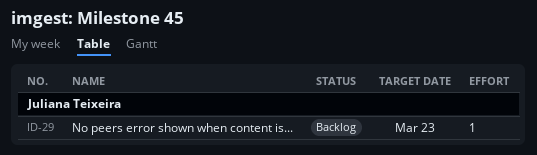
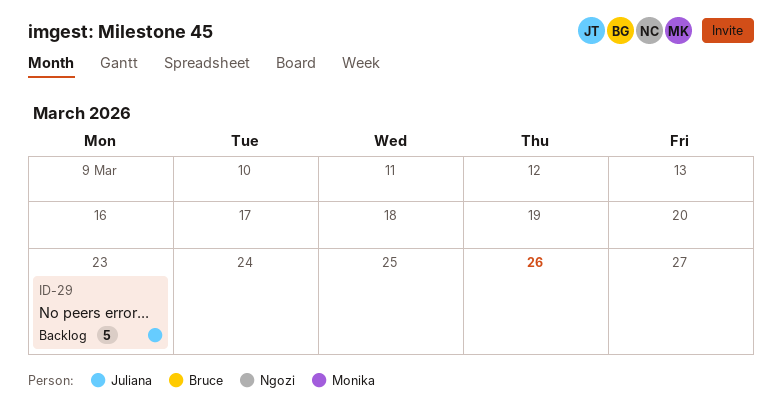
ID-29, estimate: 1 -> 5

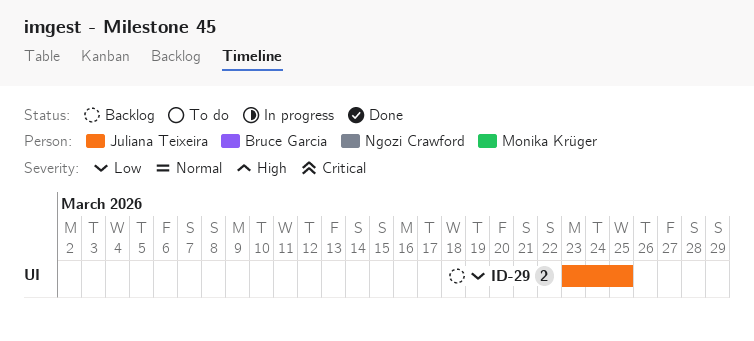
ID-29, estimate: 5 -> 2
ID-29, due: Mar 23 -> Mar 25

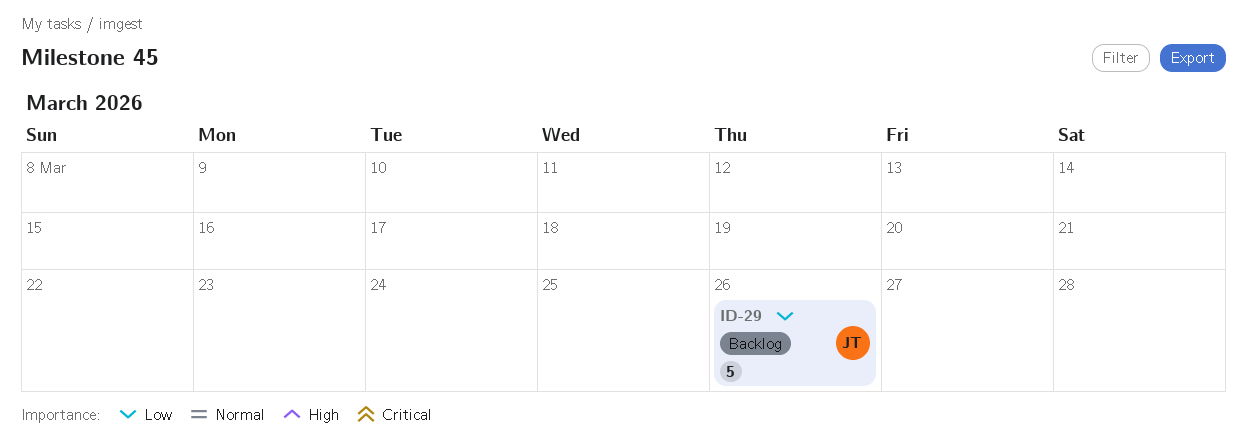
ID-29, estimate: 2 -> 5
ID-29, due: Mar 25 -> Mar 26

